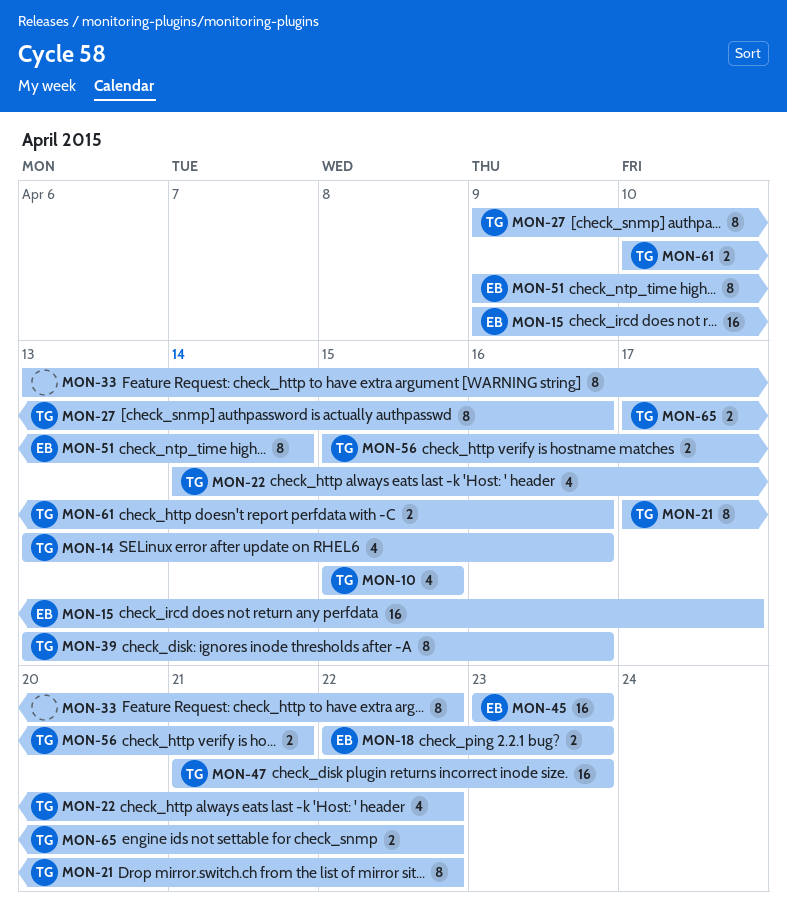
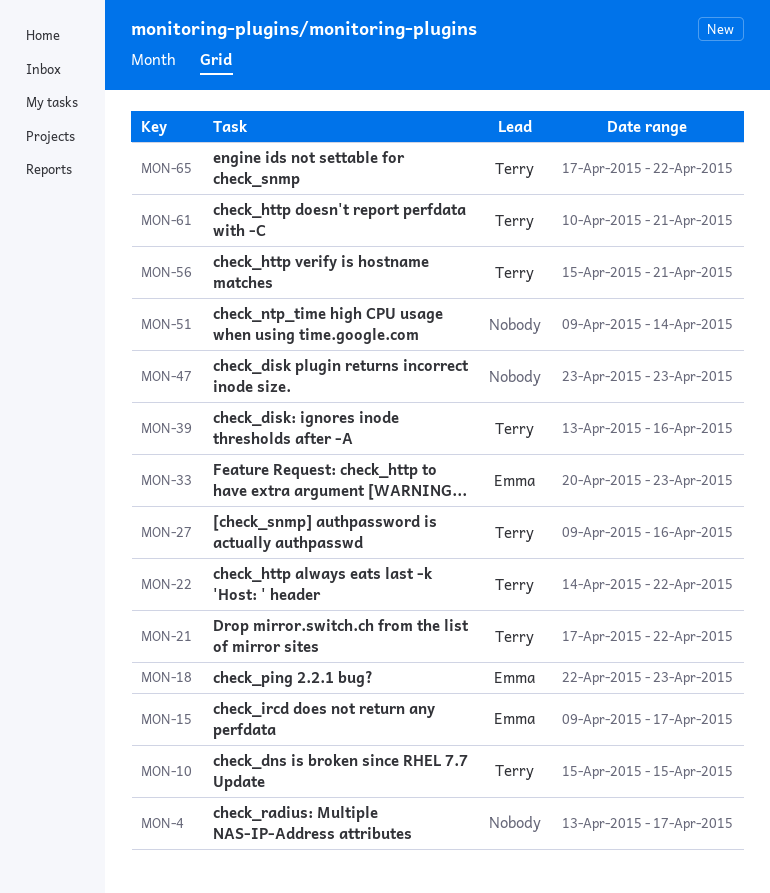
MON-4: none -> present
MON-14: present -> none
MON-33, owner: none -> Emma
MON-33, start: Apr 13 -> Apr 20
MON-33, due: Apr 22 -> Apr 23
MON-45: present -> none
MON-47, owner: Terry -> none
MON-47, start: Apr 21 -> Apr 23
MON-51, owner: Emma -> none
MON-61, due: Apr 16 -> Apr 21

